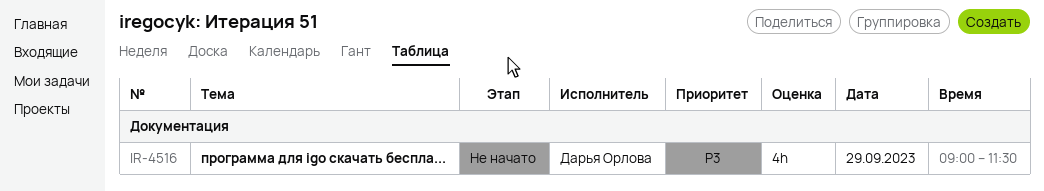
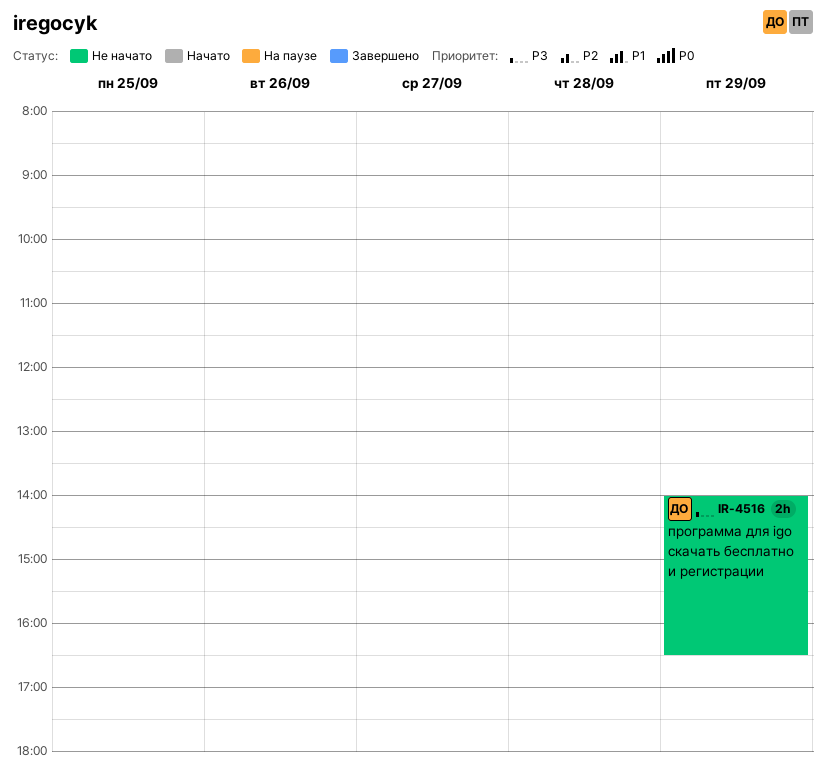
IR-4516, estimate: 4h -> 2h
IR-4516, begins: 09:00 -> 14:00
IR-4516, ends: 11:30 -> 16:30

